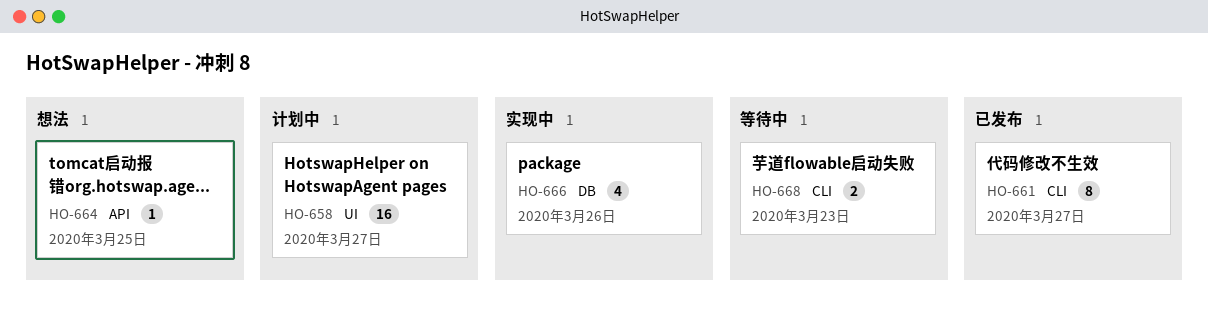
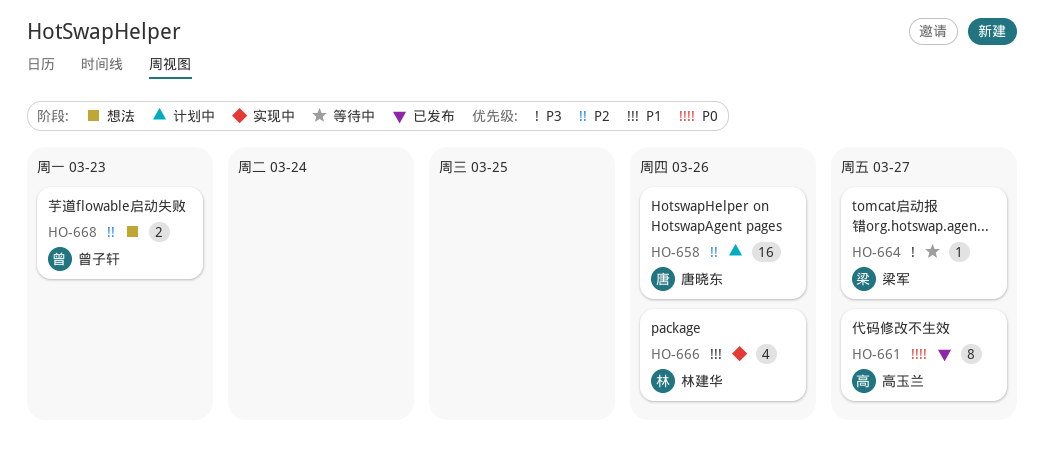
HO-658, due: Mar 27 -> Mar 26
HO-664, status: 想法 -> 等待中
HO-664, due: Mar 25 -> Mar 27
HO-668, status: 等待中 -> 想法

